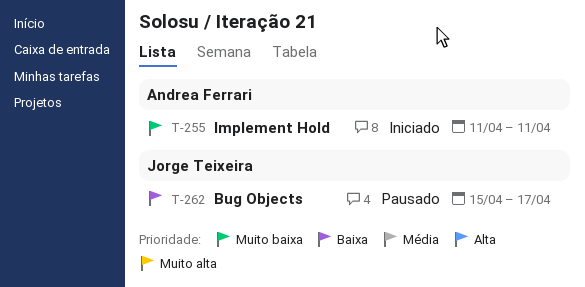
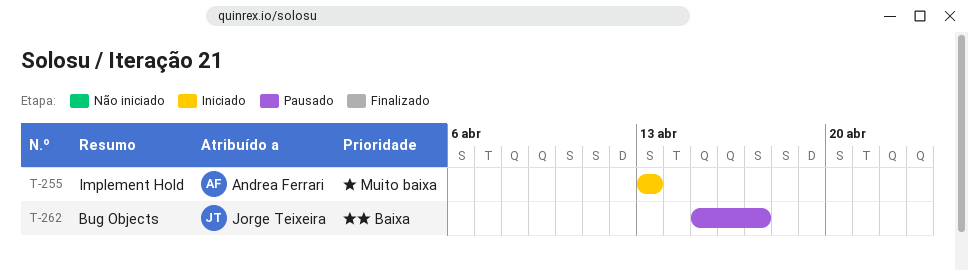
T-255, start: Apr 11 -> Apr 13
T-255, due: Apr 11 -> Apr 13

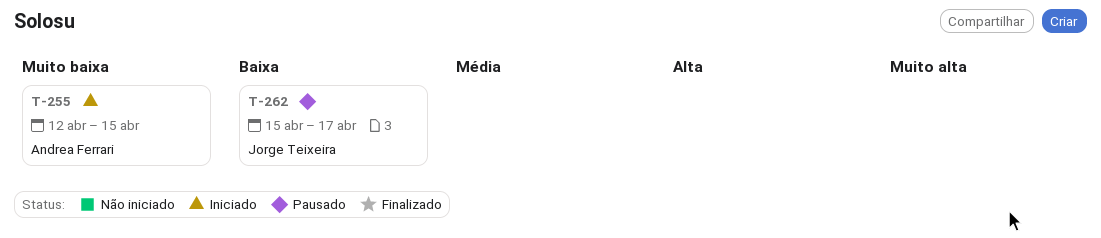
T-255, start: Apr 13 -> Apr 12
T-255, due: Apr 13 -> Apr 15

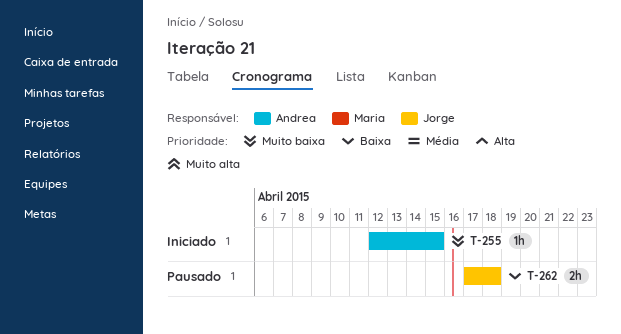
T-262, start: Apr 15 -> Apr 17
T-262, due: Apr 17 -> Apr 18

